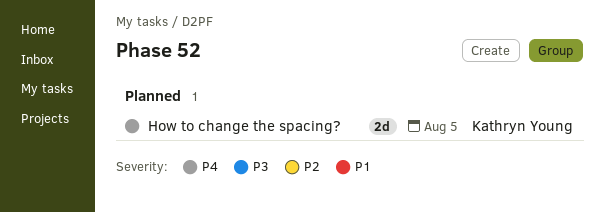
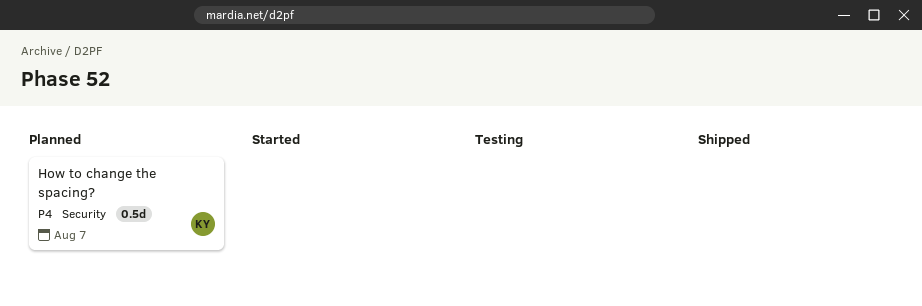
How to change the spacing?, estimate: 2d -> 0.5d
How to change the spacing?, due: Aug 5 -> Aug 7

